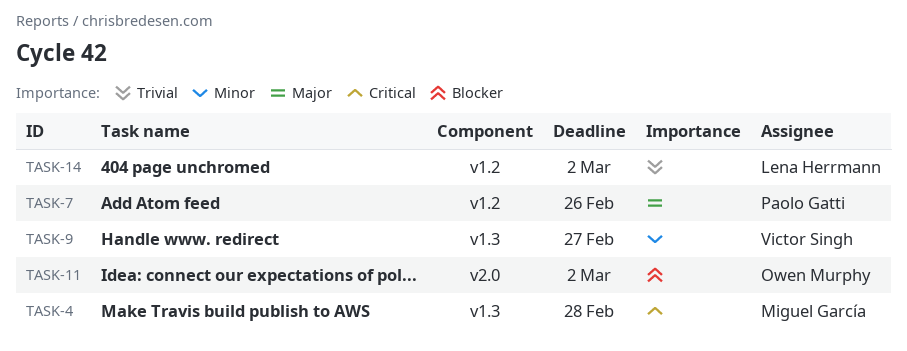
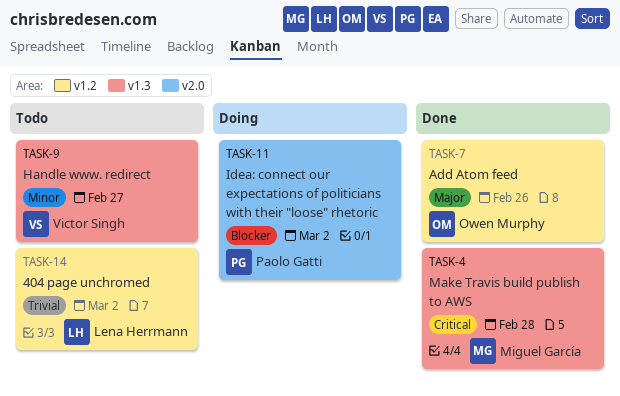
TASK-7, owner: Paolo Gatti -> Owen Murphy
TASK-11, owner: Owen Murphy -> Paolo Gatti

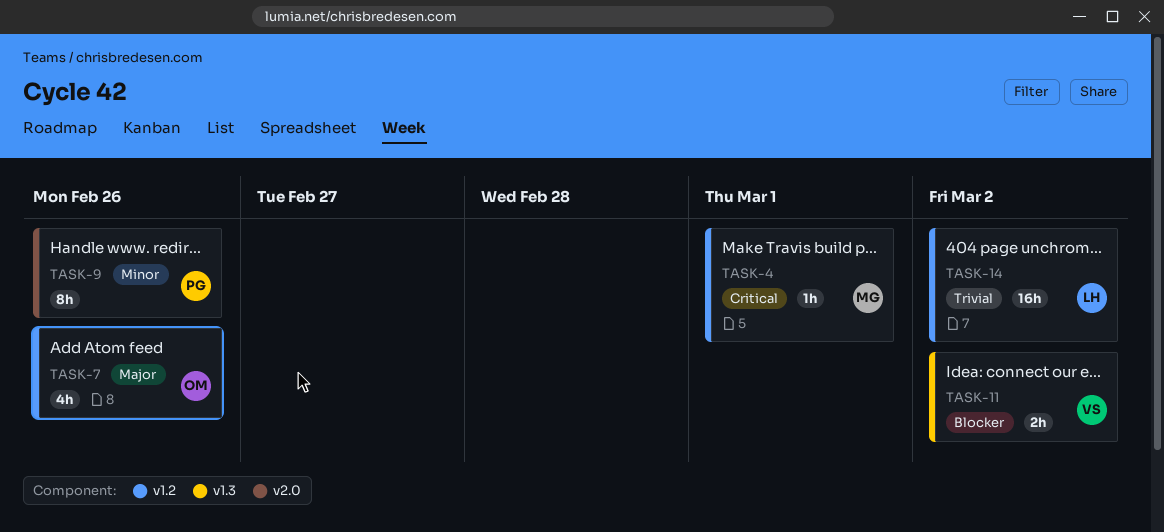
TASK-4, label: v1.3 -> v1.2
TASK-4, due: Feb 28 -> Mar 1
TASK-9, owner: Victor Singh -> Paolo Gatti
TASK-9, label: v1.3 -> v2.0
TASK-9, due: Feb 27 -> Feb 26
TASK-11, owner: Paolo Gatti -> Victor Singh
TASK-11, label: v2.0 -> v1.3

